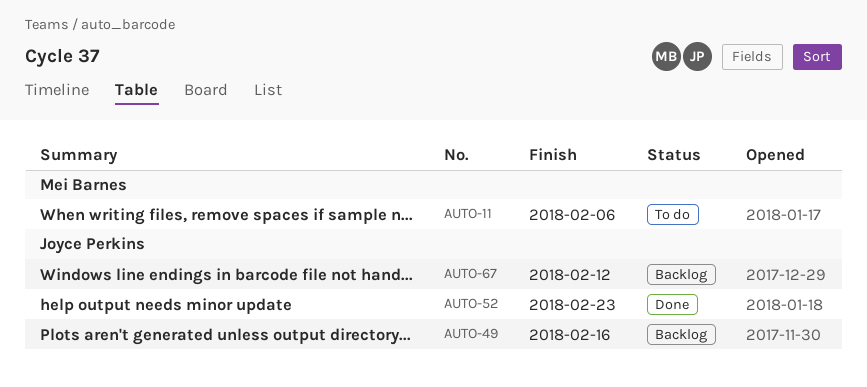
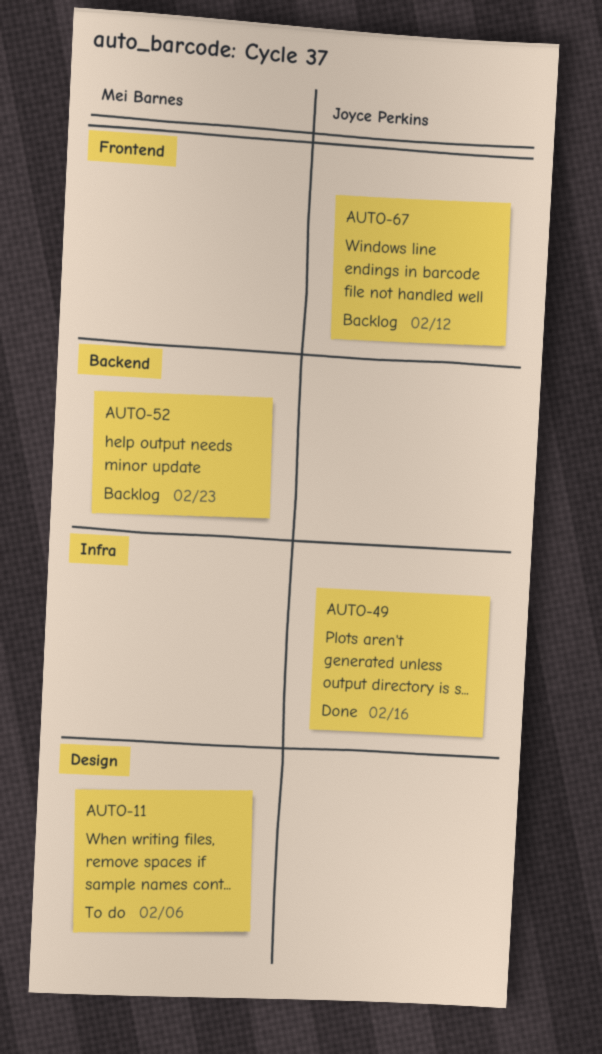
AUTO-49, status: Backlog -> Done
AUTO-52, status: Done -> Backlog
AUTO-52, owner: Joyce Perkins -> Mei Barnes

